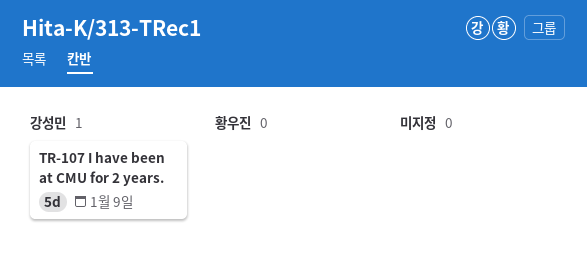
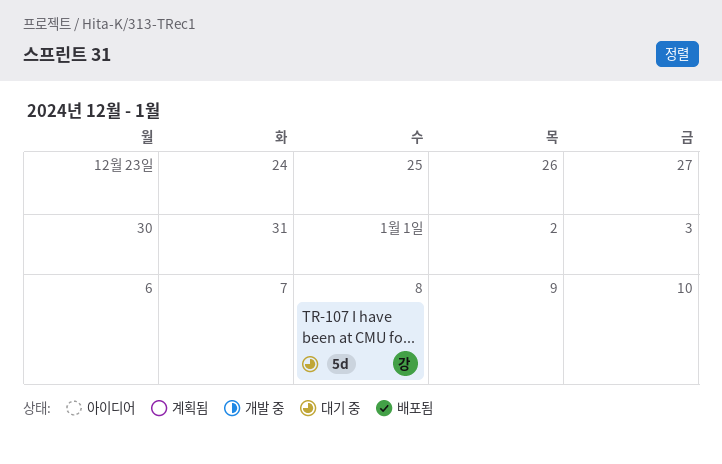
TR-107, due: Jan 9 -> Jan 8

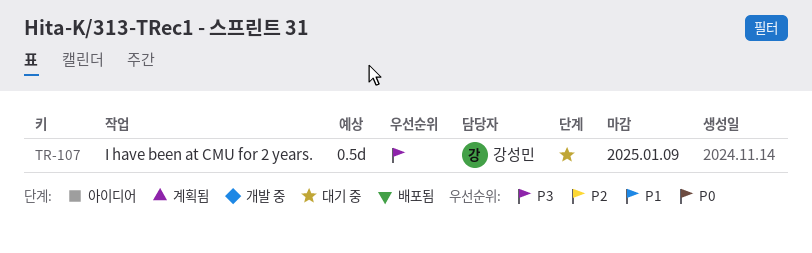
TR-107, estimate: 5d -> 0.5d
TR-107, due: Jan 8 -> Jan 9

